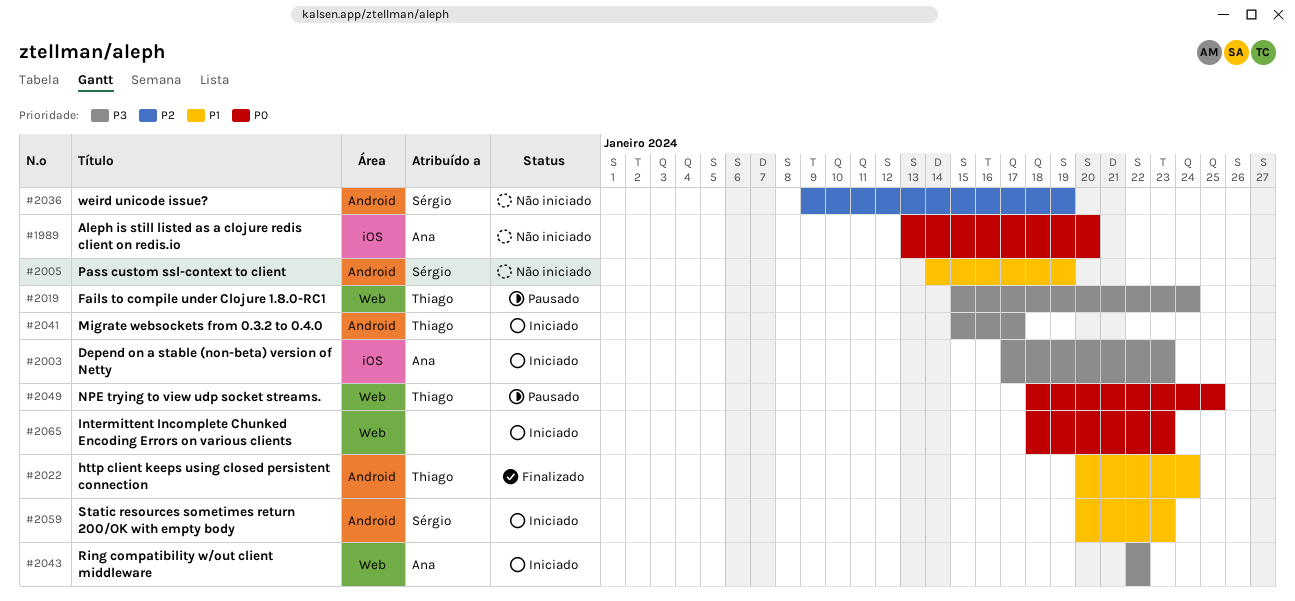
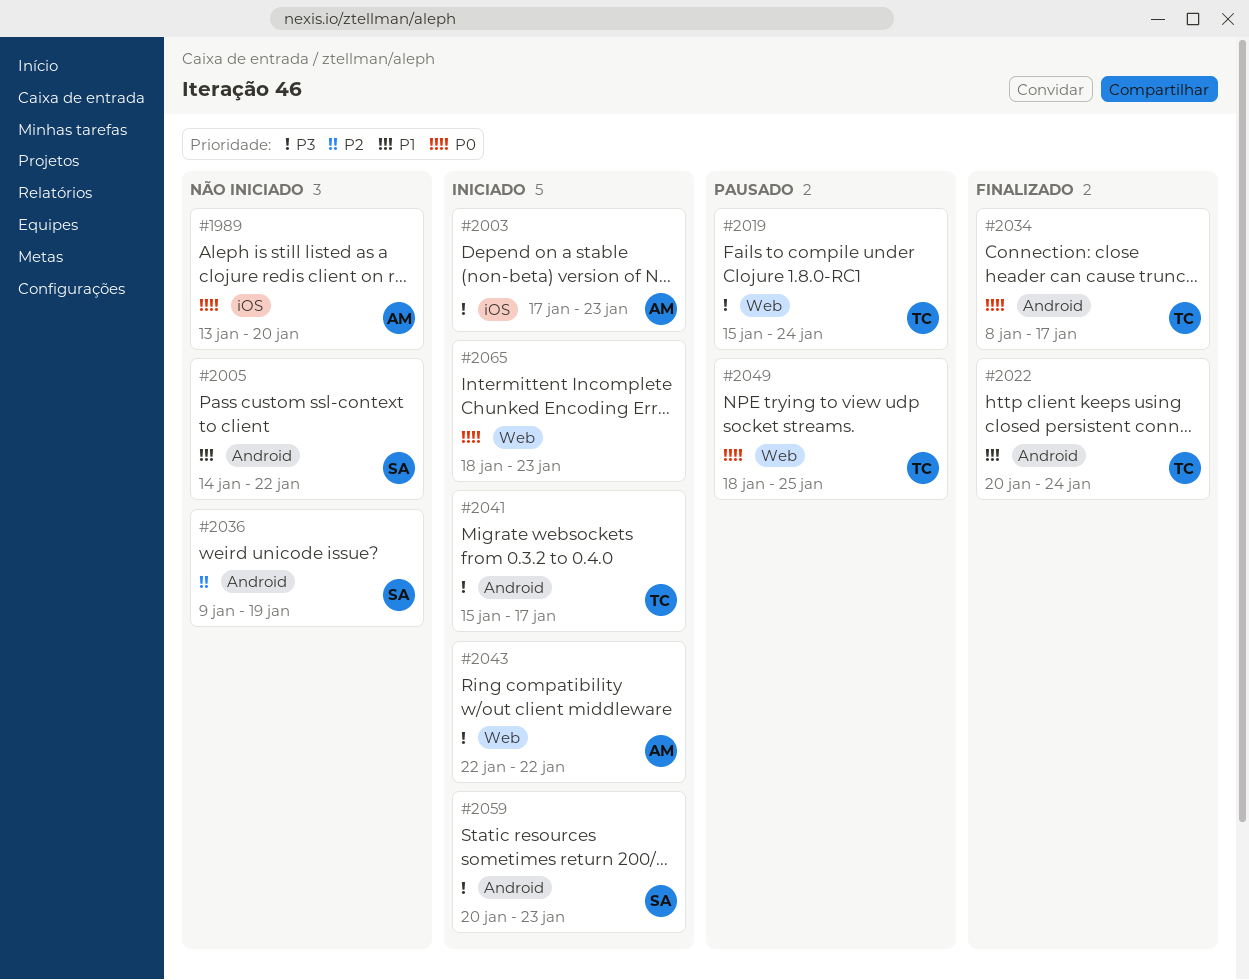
#2005, due: Jan 19 -> Jan 22
#2034: none -> present
#2059, priority: P1 -> P3

